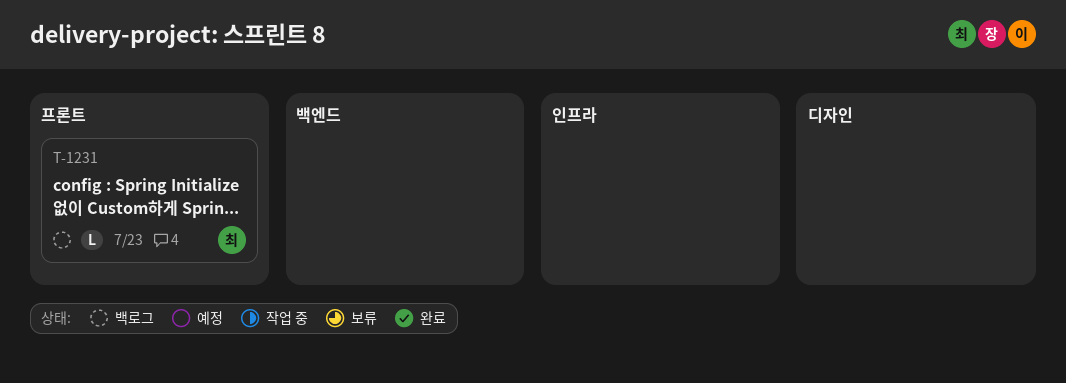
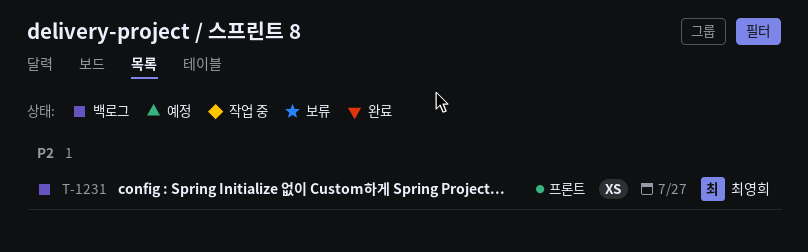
T-1231, estimate: L -> XS
T-1231, due: Jul 23 -> Jul 27

